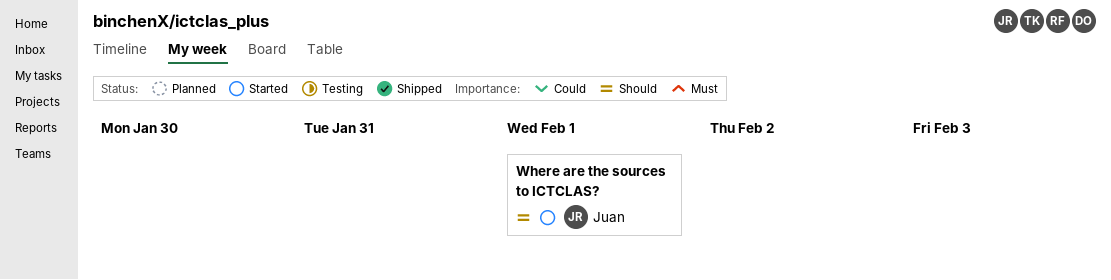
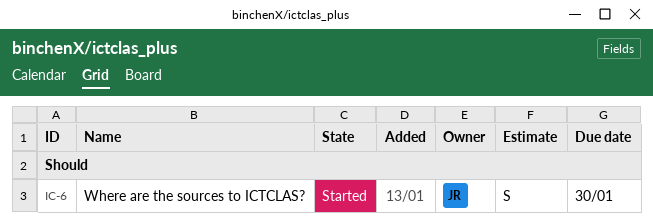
Where are the sources to ICTCLAS?, due: Feb 1 -> Jan 30

